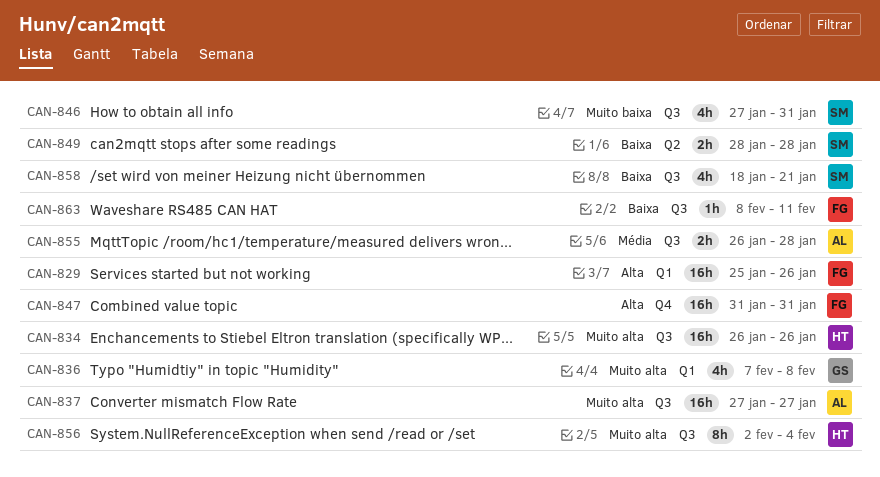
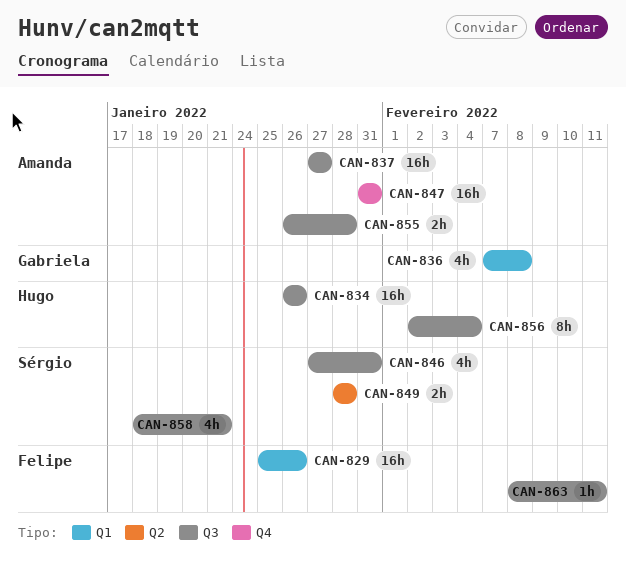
CAN-847, owner: Felipe -> Amanda

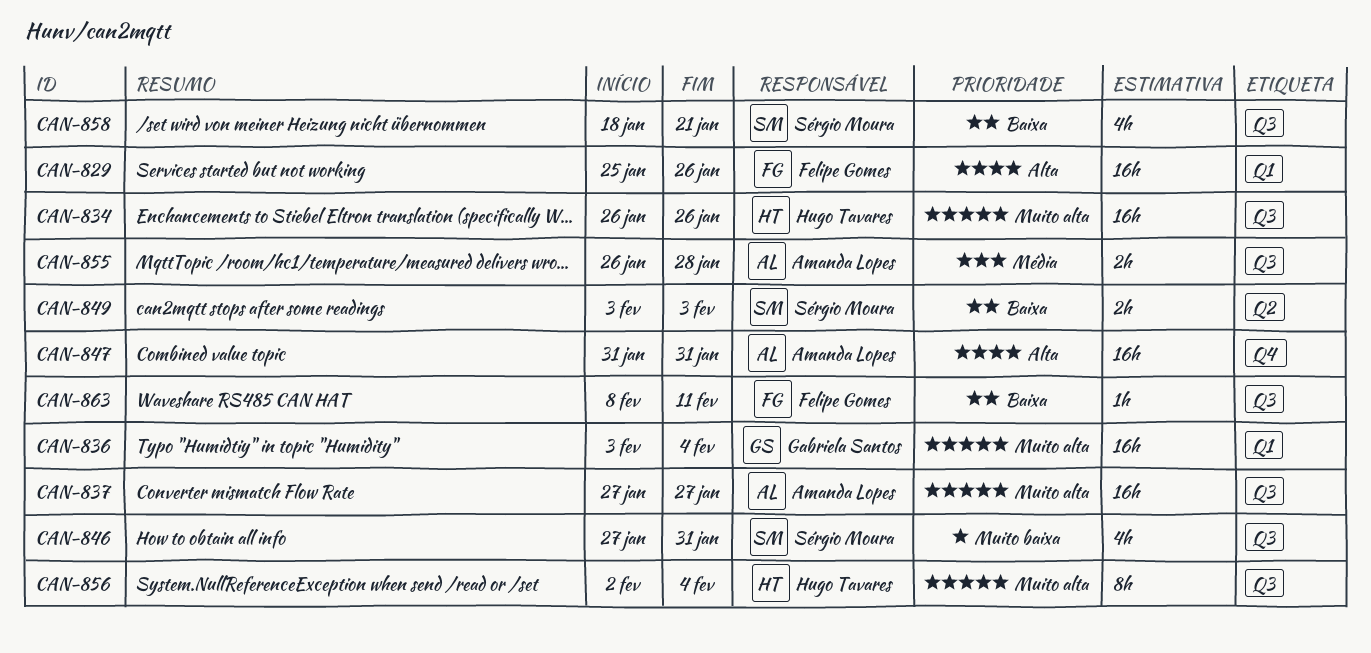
CAN-836, estimate: 4h -> 16h
CAN-836, start: Feb 7 -> Feb 3
CAN-836, due: Feb 8 -> Feb 4
CAN-849, start: Jan 28 -> Feb 3
CAN-849, due: Jan 28 -> Feb 3

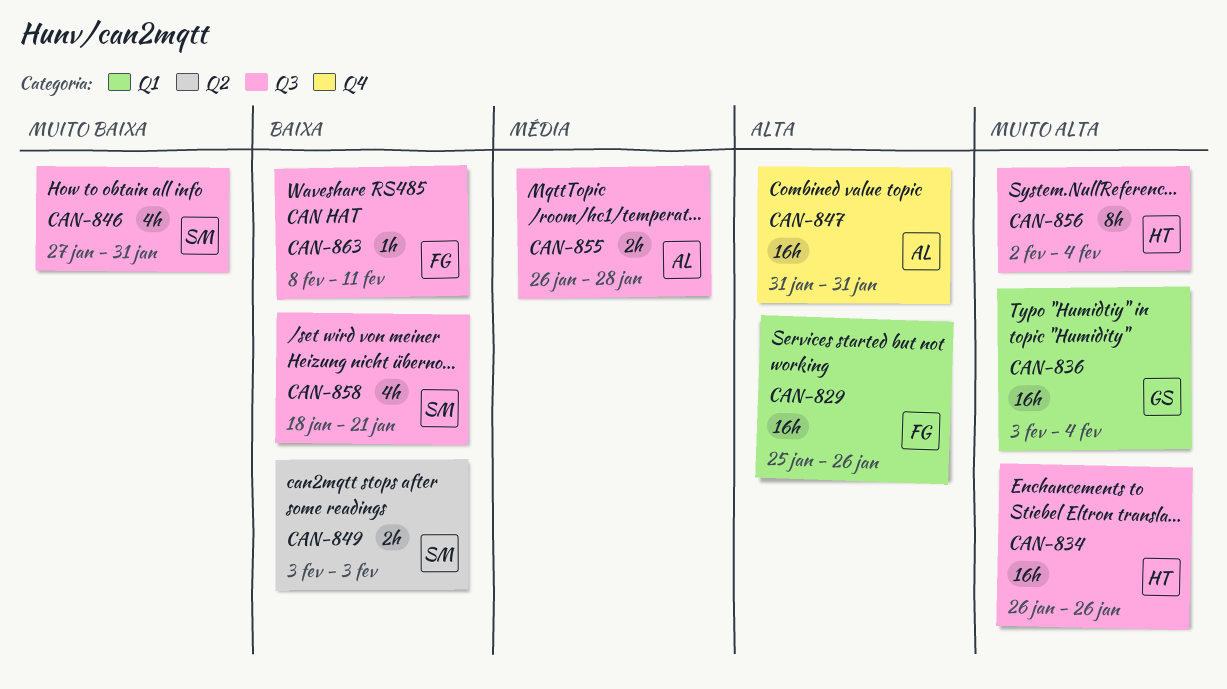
CAN-837: present -> none

